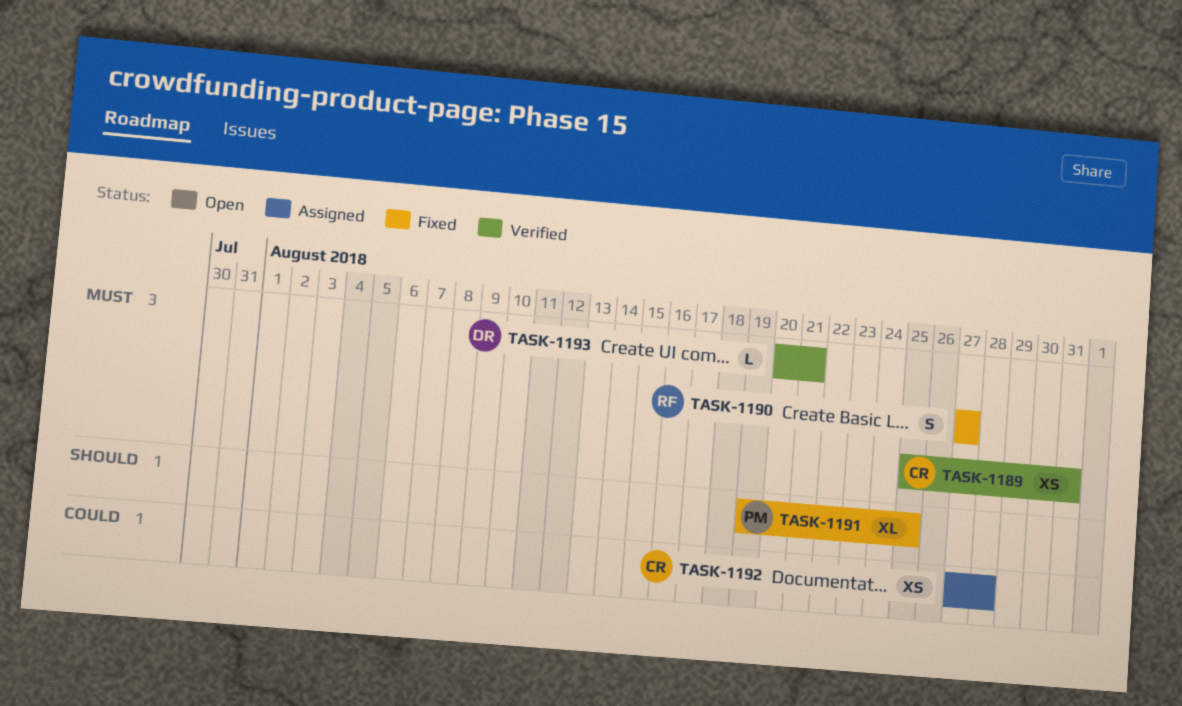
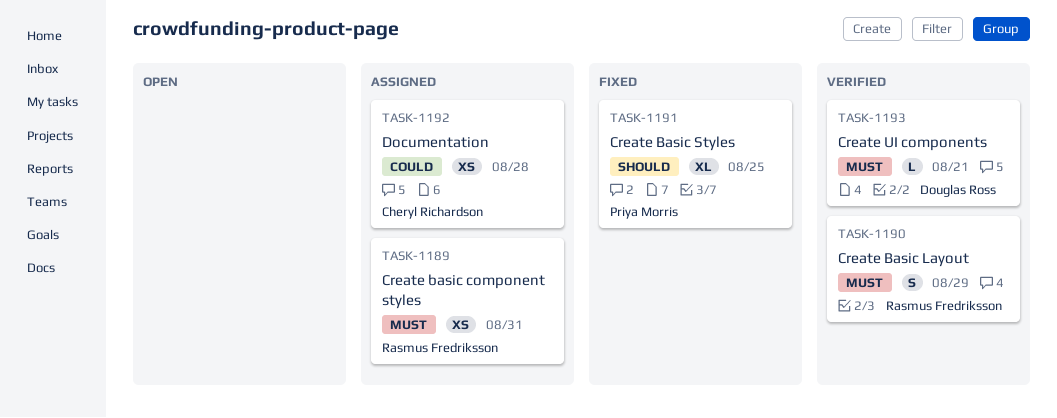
TASK-1189, status: Verified -> Assigned
TASK-1189, owner: Cheryl Richardson -> Rasmus Fredriksson
TASK-1190, status: Fixed -> Verified
TASK-1190, due: Aug 27 -> Aug 29

